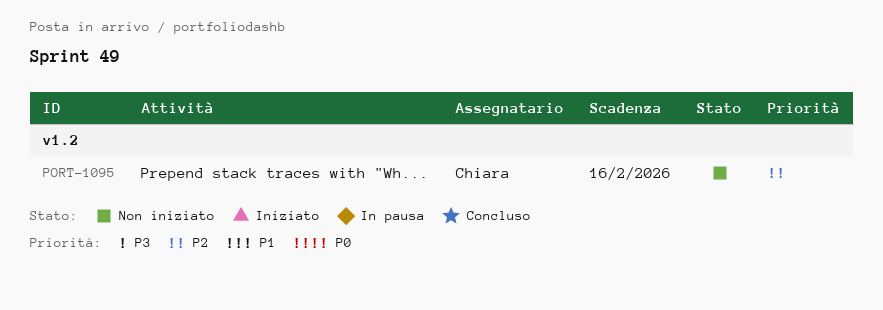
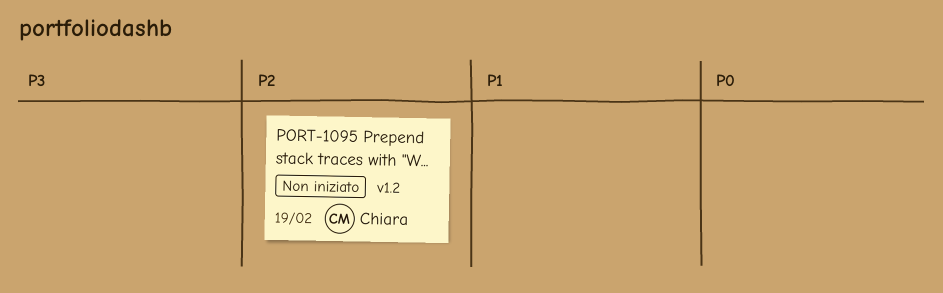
PORT-1095, due: Feb 16 -> Feb 19

